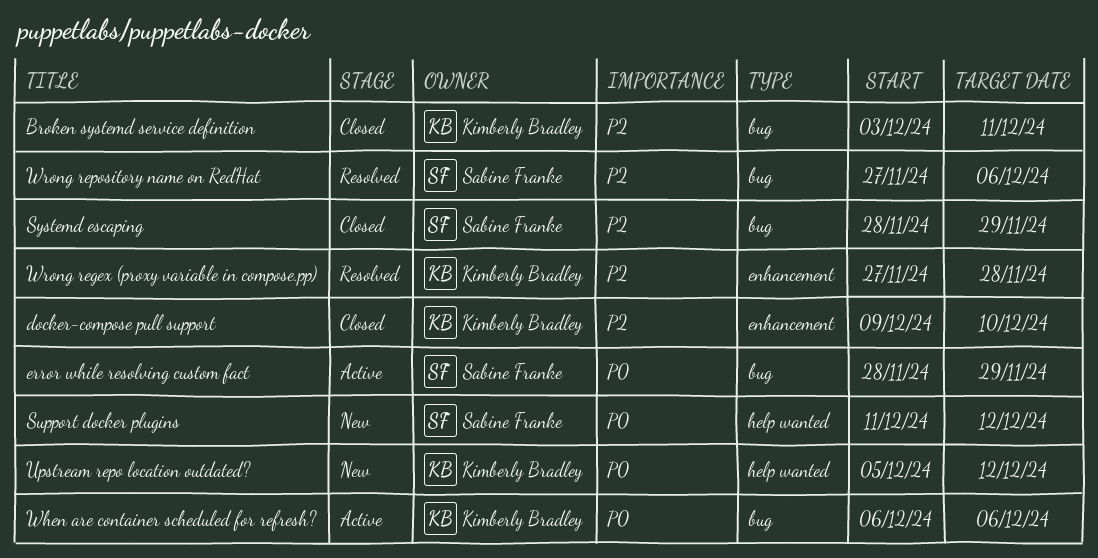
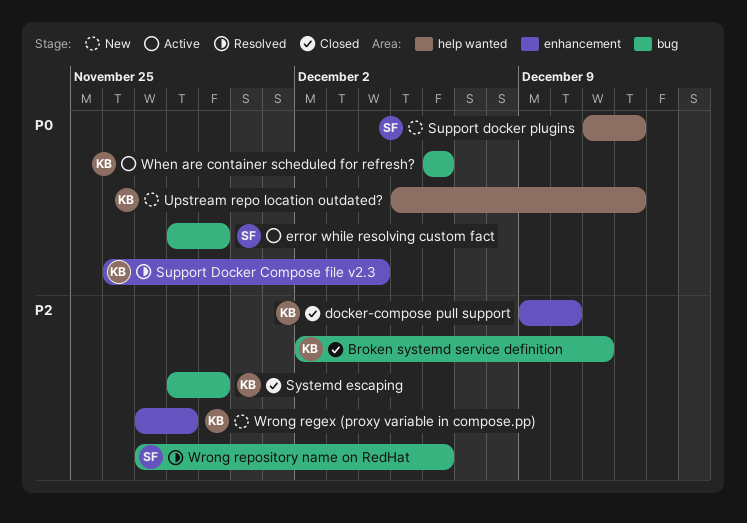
Broken systemd service definition, start: Dec 3 -> Dec 2
Support Docker Compose file v2.3: none -> present
Systemd escaping, owner: Sabine Franke -> Kimberly Bradley
Wrong regex (proxy variable in compose.pp), status: Resolved -> New

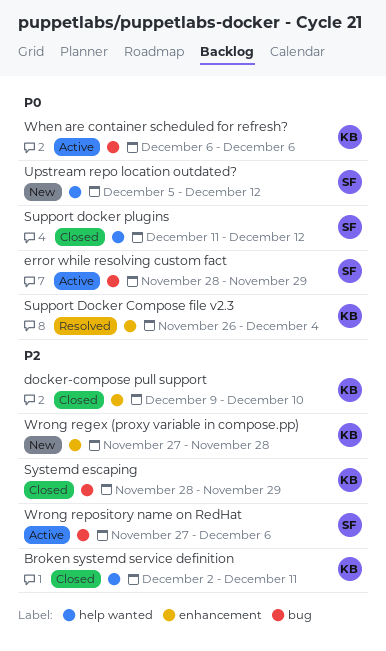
Broken systemd service definition, label: bug -> help wanted
Support docker plugins, status: New -> Closed
Upstream repo location outdated?, owner: KB -> SF
Wrong repository name on RedHat, status: Resolved -> Active

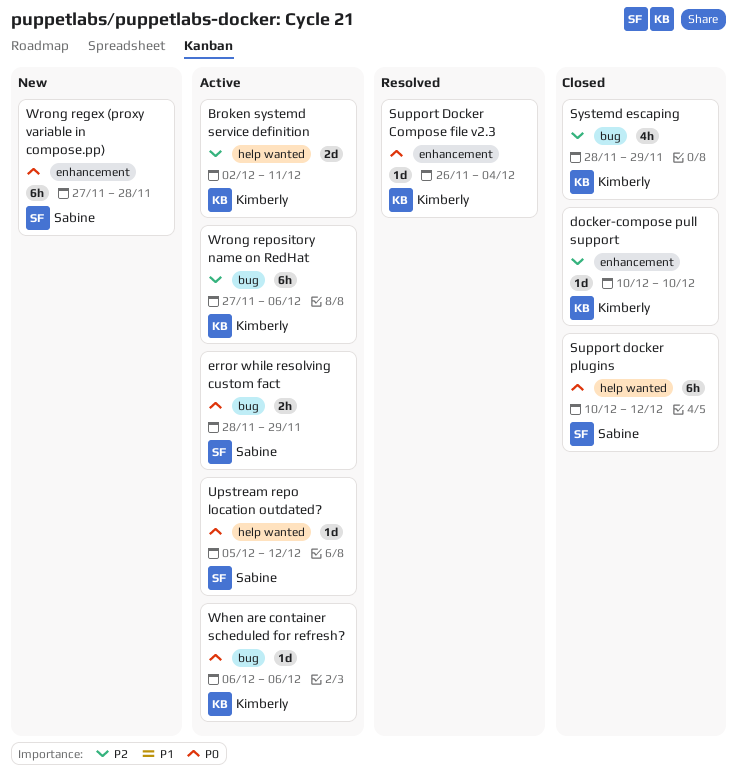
Broken systemd service definition, status: Closed -> Active
docker-compose pull support, start: Dec 9 -> Dec 10
Support docker plugins, start: Dec 11 -> Dec 10
Upstream repo location outdated?, status: New -> Active
Wrong regex (proxy variable in compose.pp), owner: Kimberly -> Sabine
Wrong regex (proxy variable in compose.pp), priority: P2 -> P0
Wrong repository name on RedHat, owner: Sabine -> Kimberly

